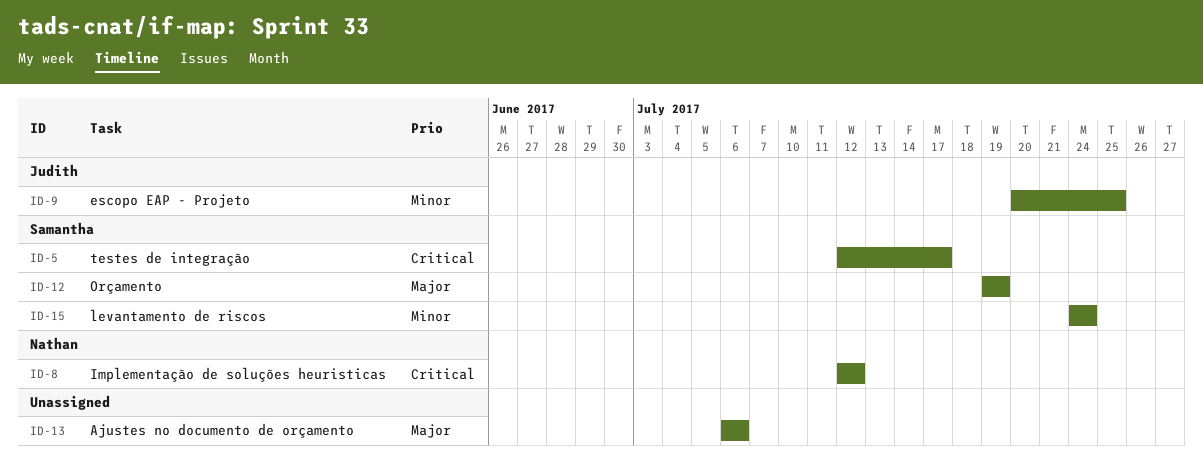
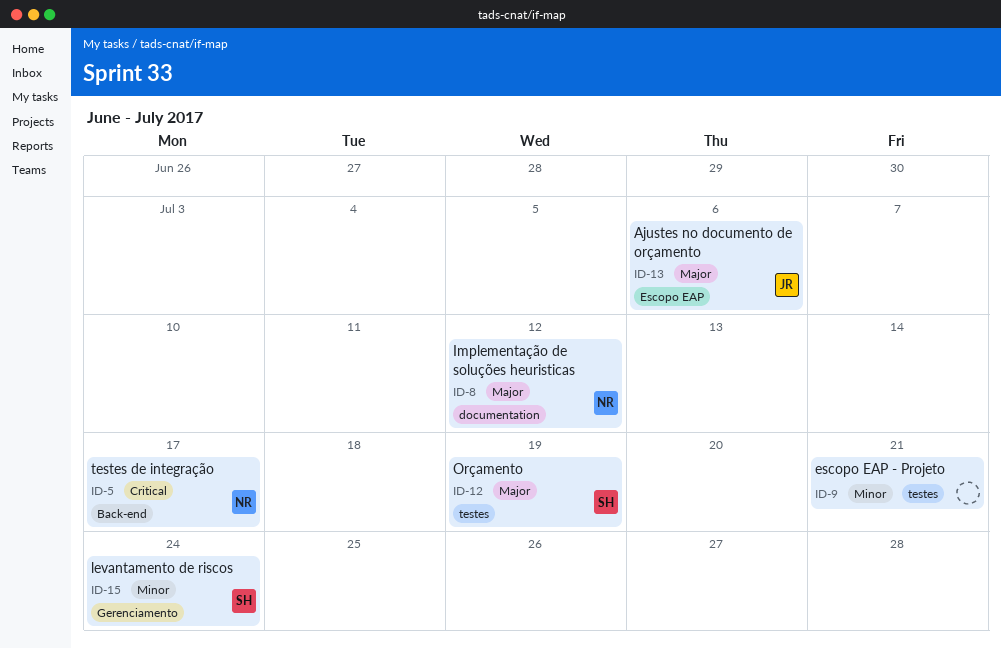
ID-5, owner: Samantha -> Nathan
ID-8, priority: Critical -> Major
ID-9, owner: Judith -> none
ID-9, due: Jul 25 -> Jul 21
ID-13, owner: none -> Judith

